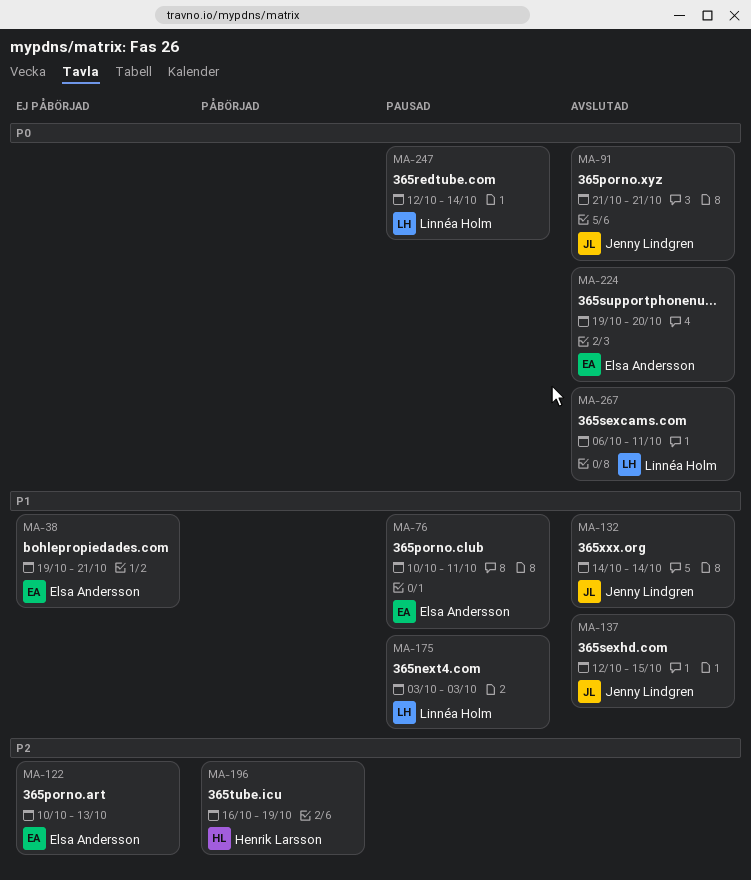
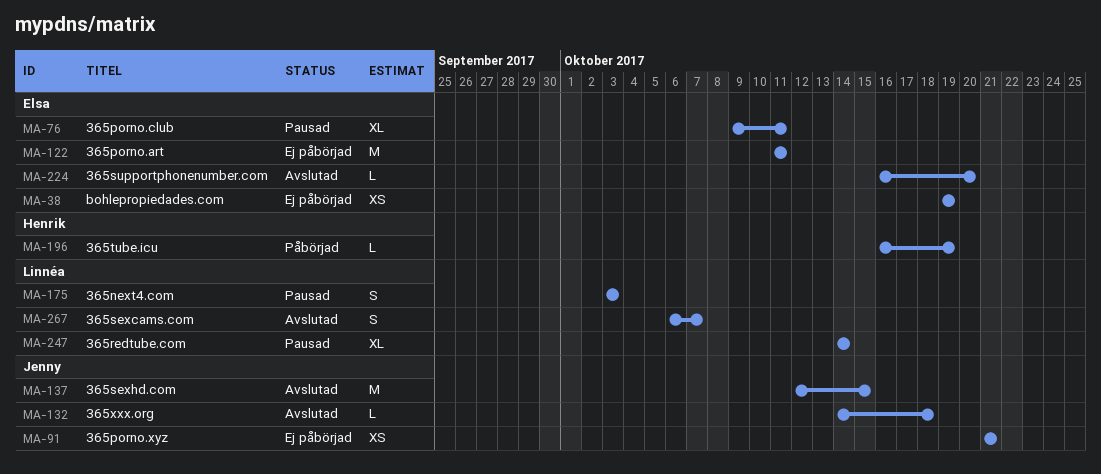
MA-38, due: Oct 21 -> Oct 19
MA-76, start: Oct 10 -> Oct 9
MA-91, status: Avslutad -> Ej påbörjad
MA-122, start: Oct 10 -> Oct 11
MA-122, due: Oct 13 -> Oct 11
MA-132, due: Oct 14 -> Oct 18
MA-224, start: Oct 19 -> Oct 16
MA-247, start: Oct 12 -> Oct 14
MA-267, due: Oct 11 -> Oct 7

